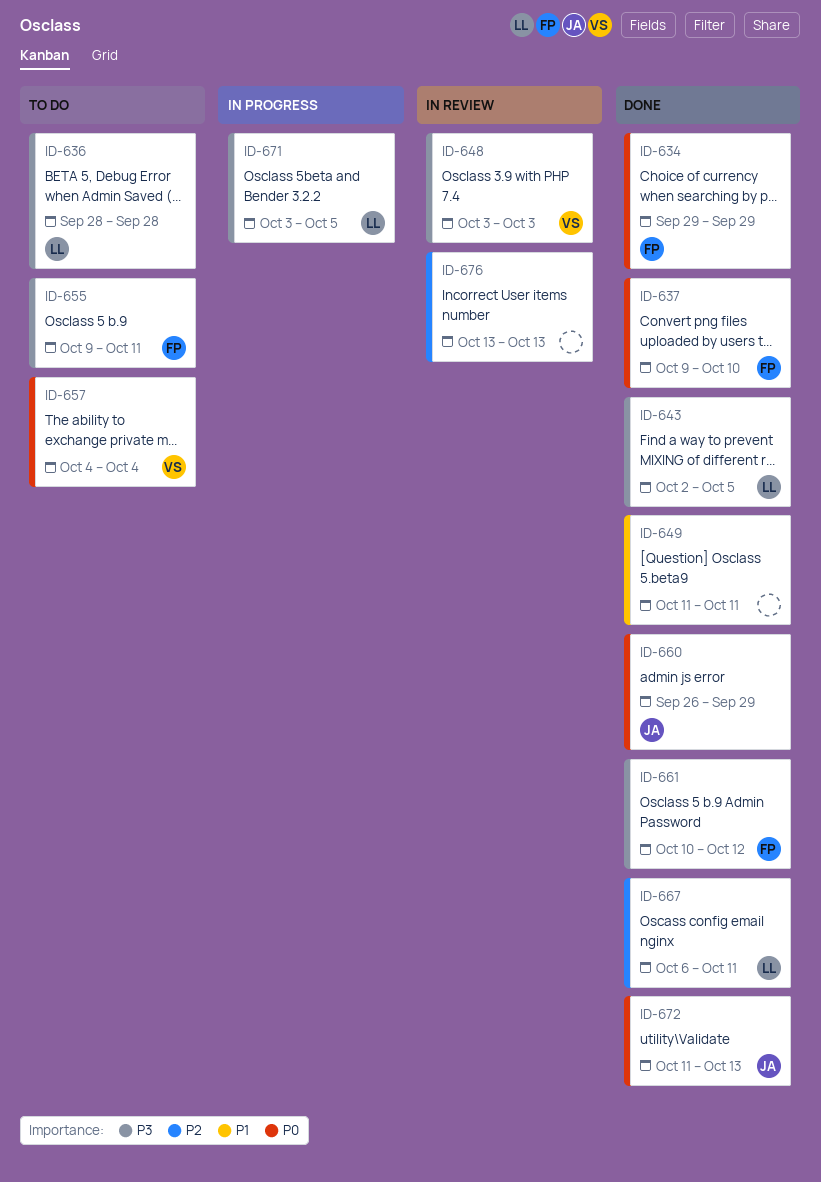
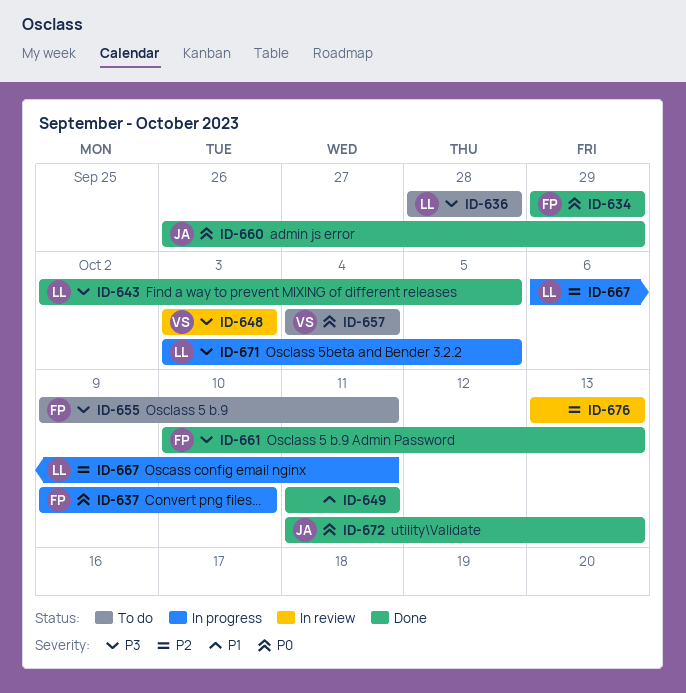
ID-637, status: Done -> In progress
ID-661, due: Oct 12 -> Oct 13
ID-667, status: Done -> In progress

